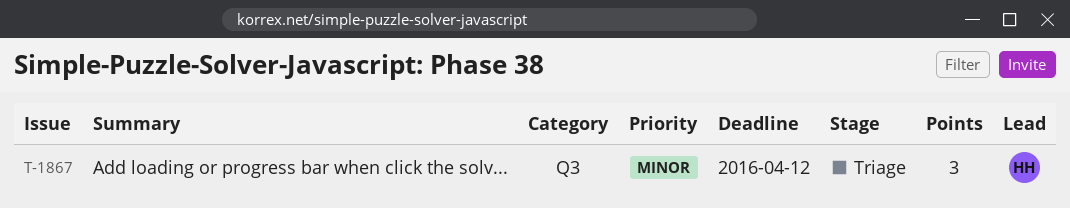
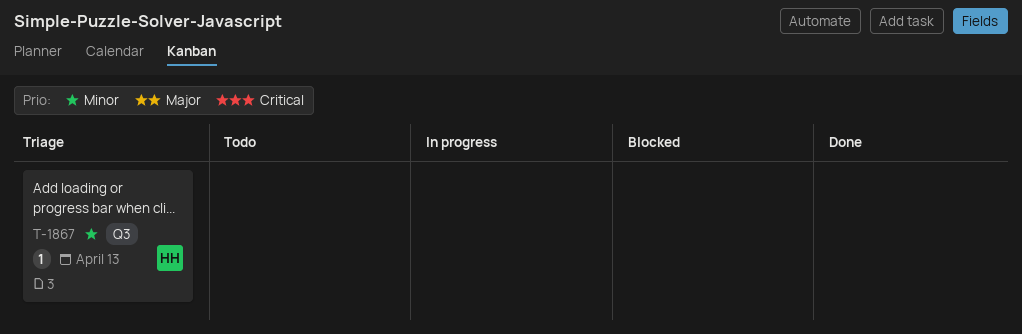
T-1867, estimate: 3 -> 1
T-1867, due: Apr 12 -> Apr 13

